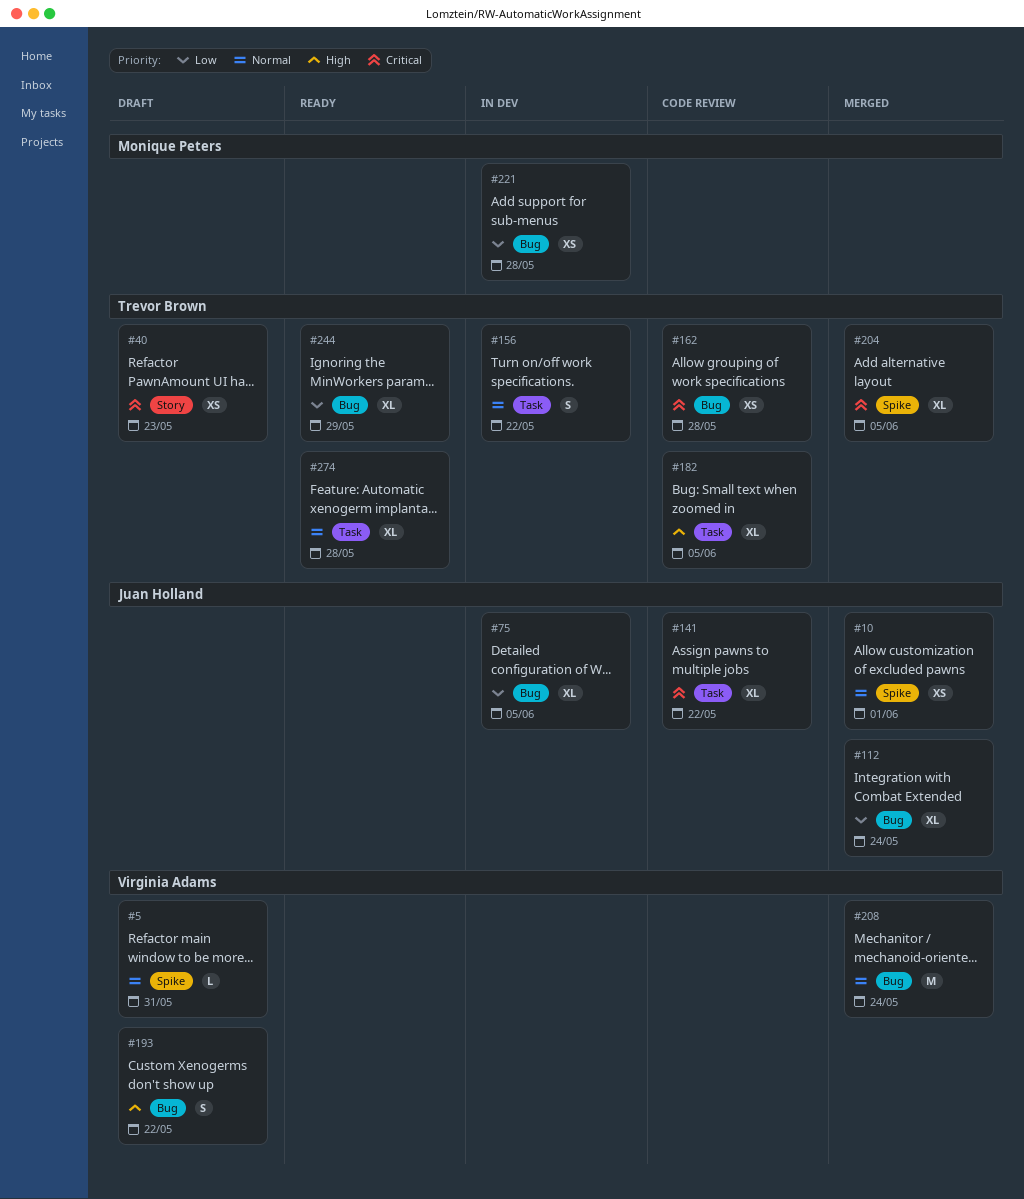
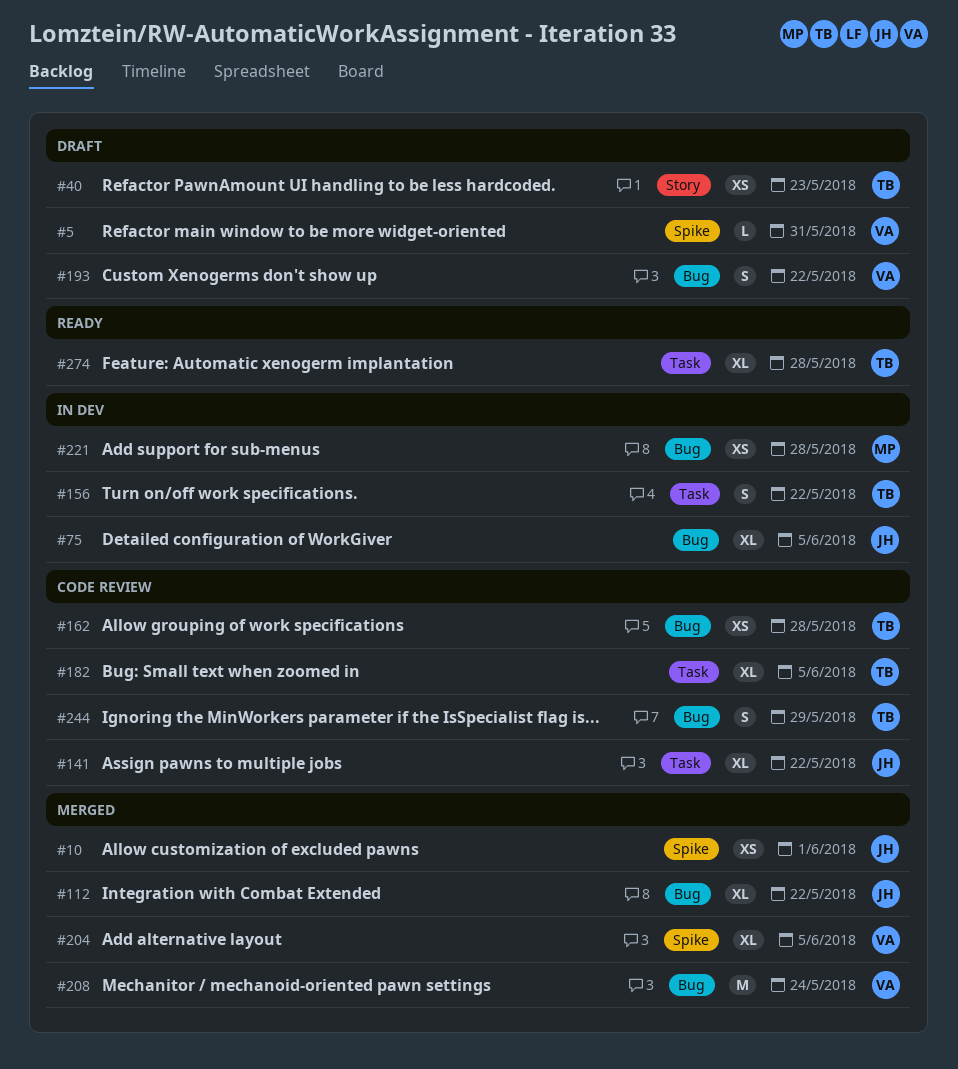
#112, due: May 24 -> May 22
#204, owner: Trevor Brown -> Virginia Adams
#244, status: Ready -> Code review
#244, estimate: XL -> S

